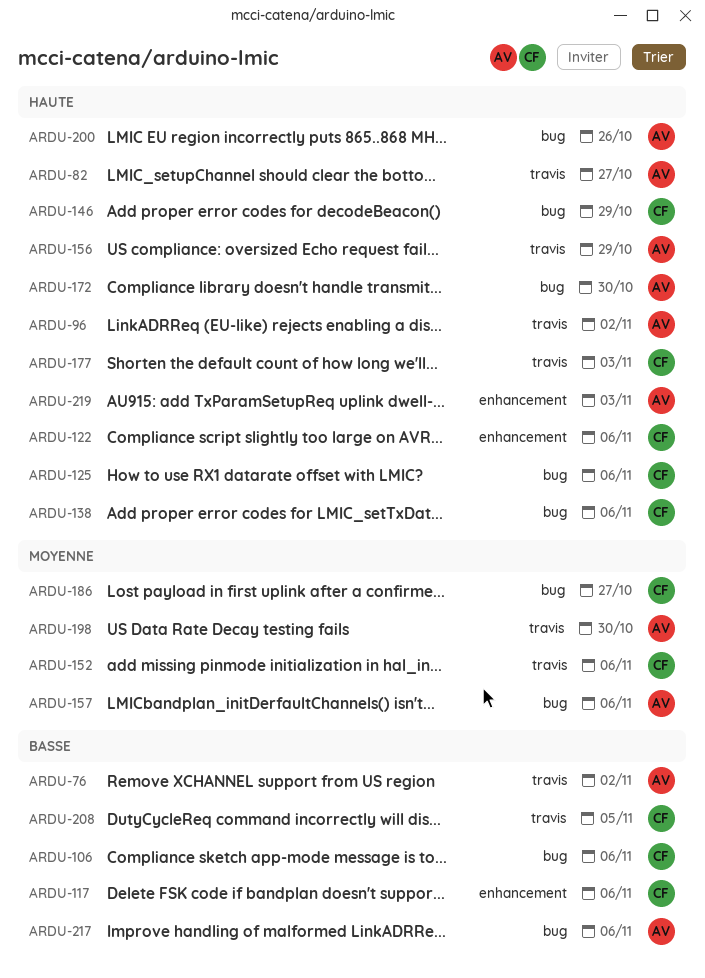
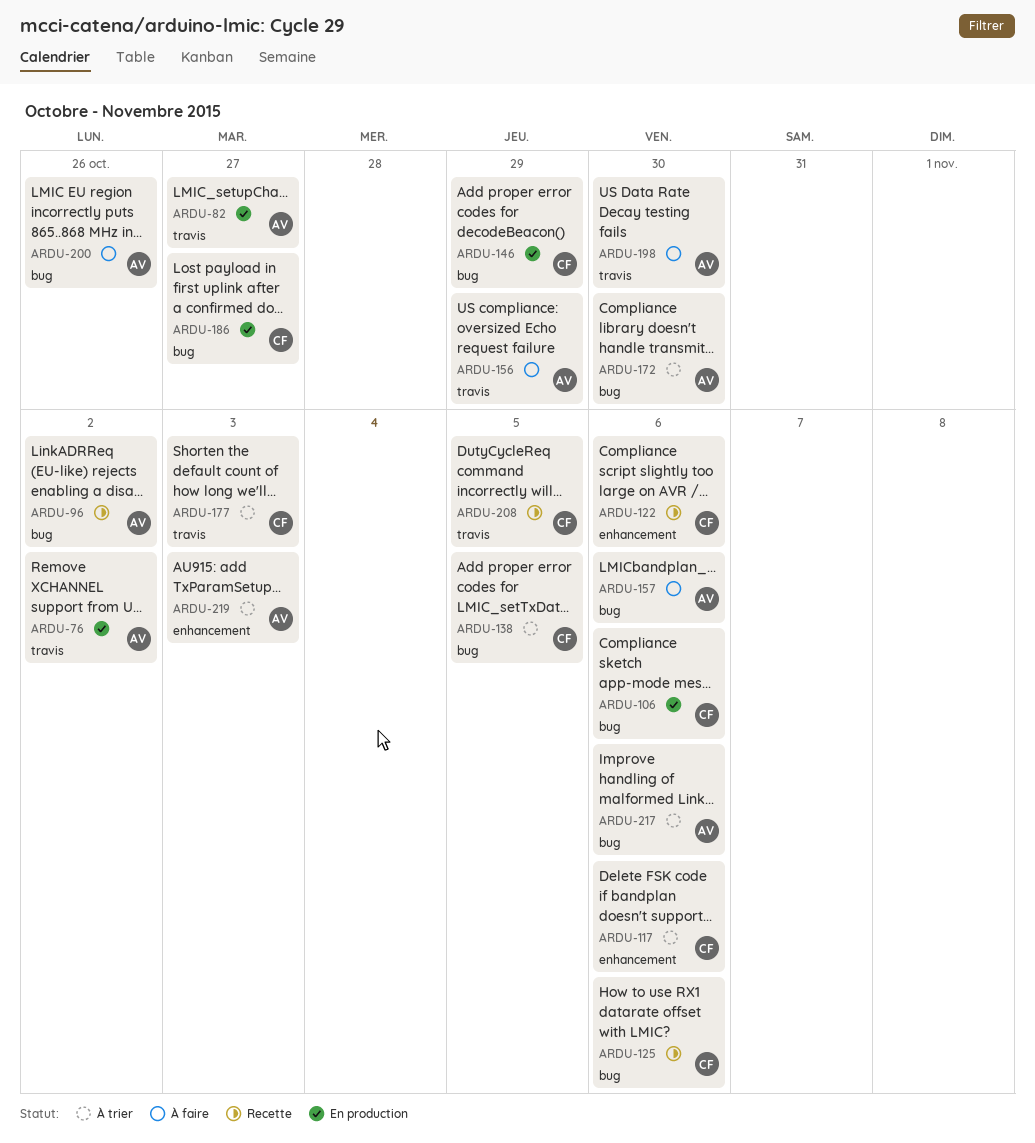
ARDU-96, label: travis -> bug
ARDU-138, due: Nov 6 -> Nov 5
ARDU-152: present -> none

